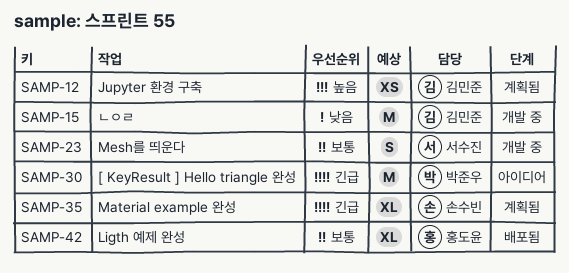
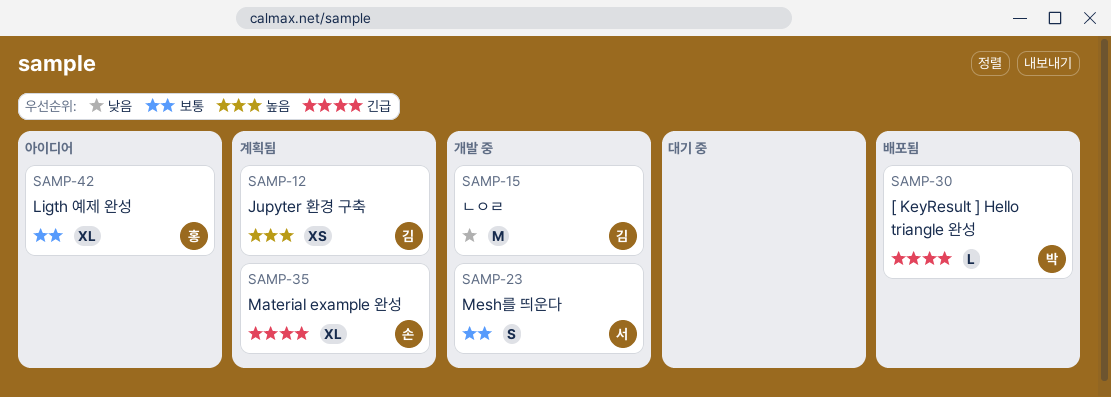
SAMP-30, status: 아이디어 -> 배포됨
SAMP-30, estimate: M -> L
SAMP-42, status: 배포됨 -> 아이디어

